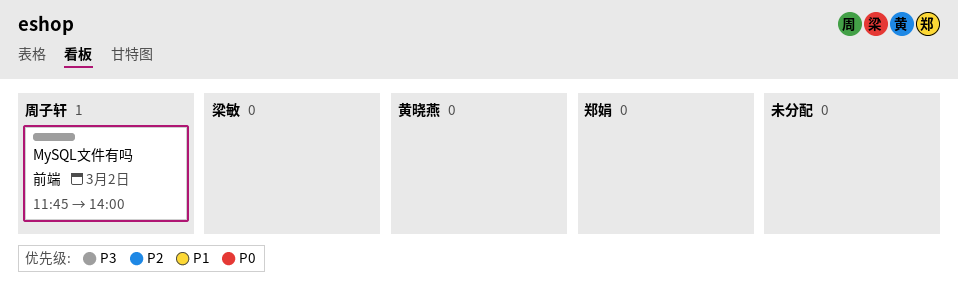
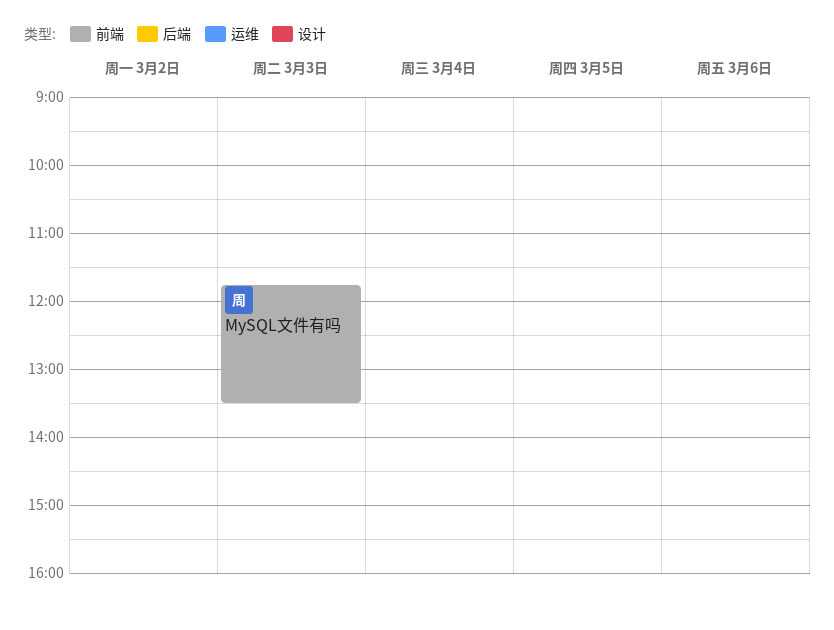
MySQL文件有吗, day: Mar 2 -> Mar 3
MySQL文件有吗, ends: 14:00 -> 13:30

